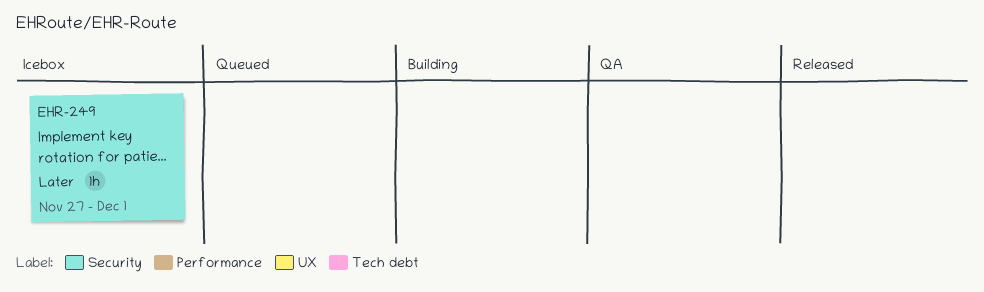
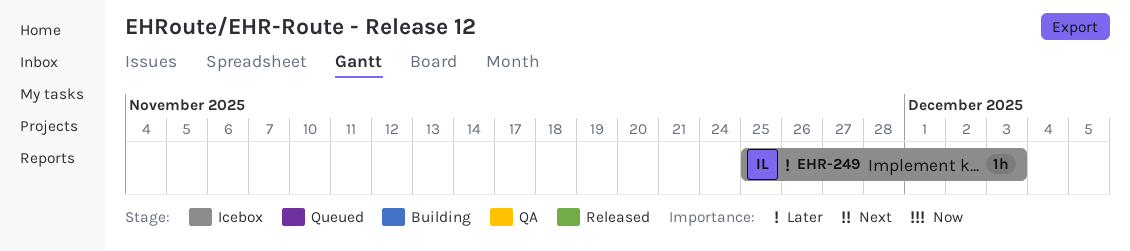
EHR-249, start: Nov 27 -> Nov 25
EHR-249, due: Dec 1 -> Dec 3

